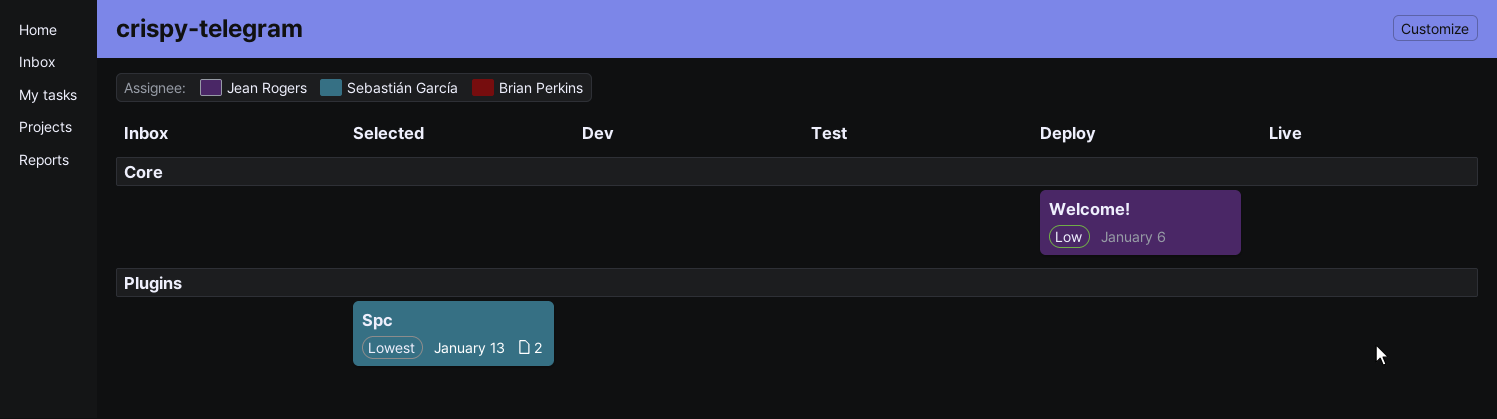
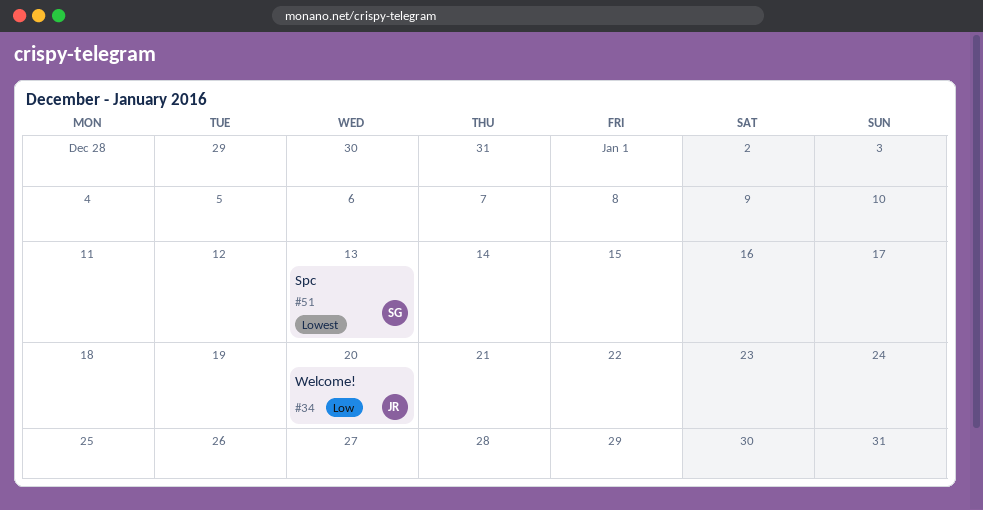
Welcome!, due: Jan 6 -> Jan 20

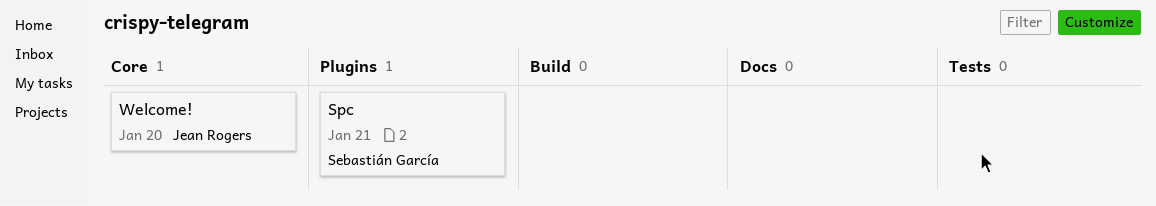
Spc, due: Jan 13 -> Jan 21

